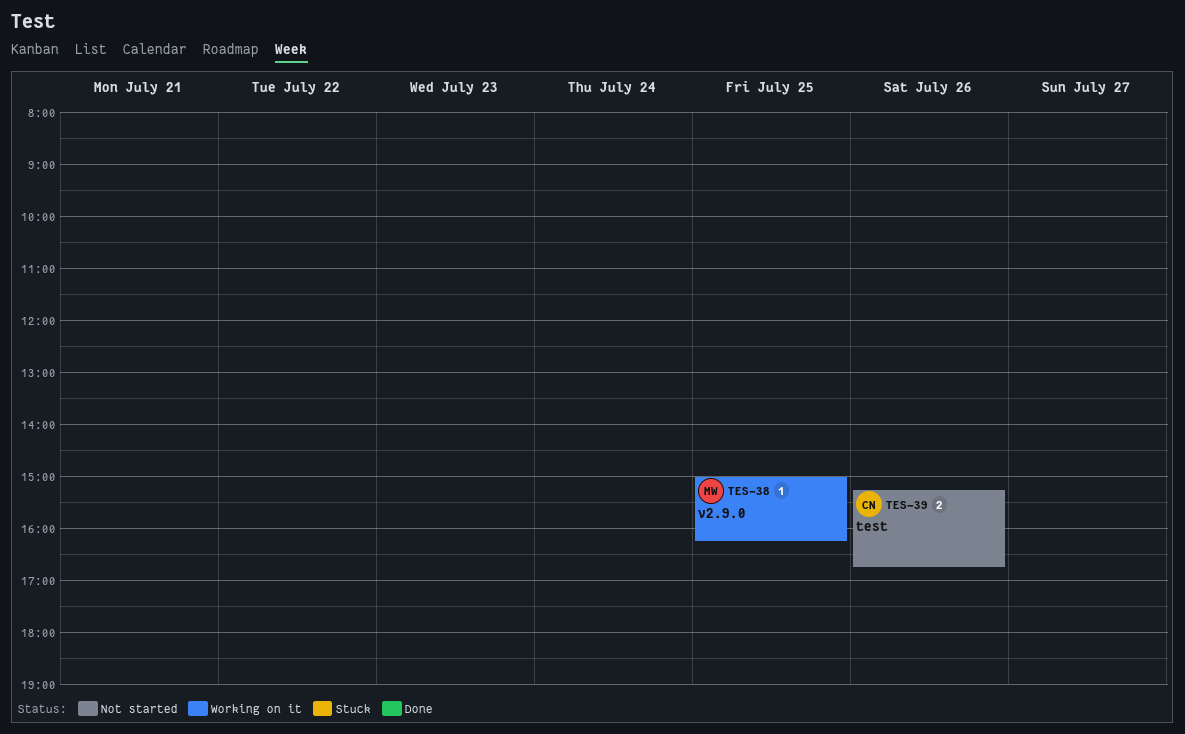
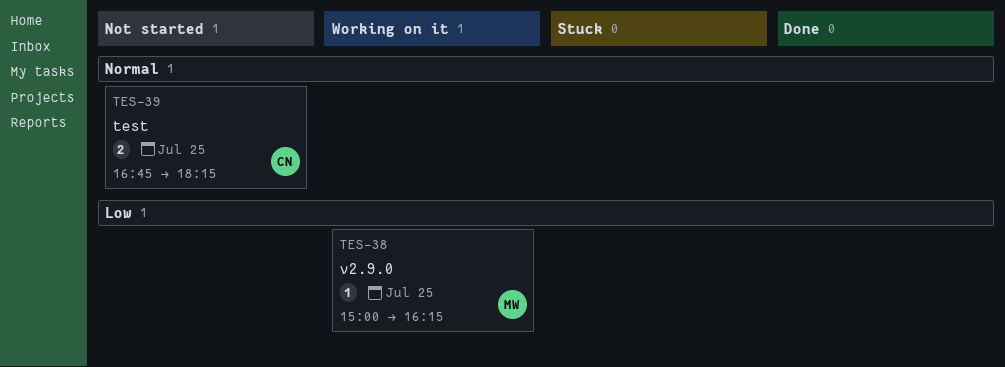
TES-39, day: Jul 26 -> Jul 25
TES-39, begins: 15:15 -> 16:45
TES-39, ends: 16:45 -> 18:15

